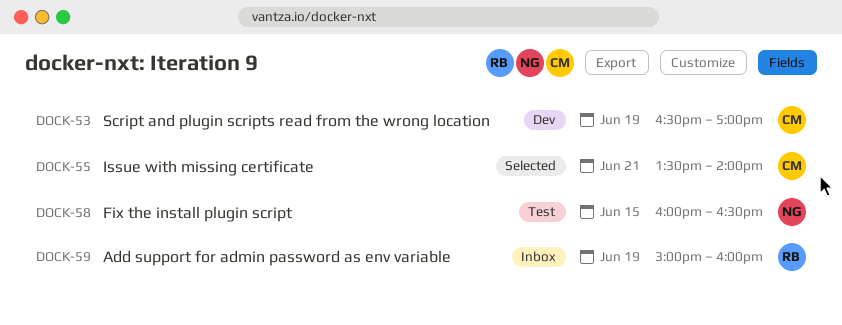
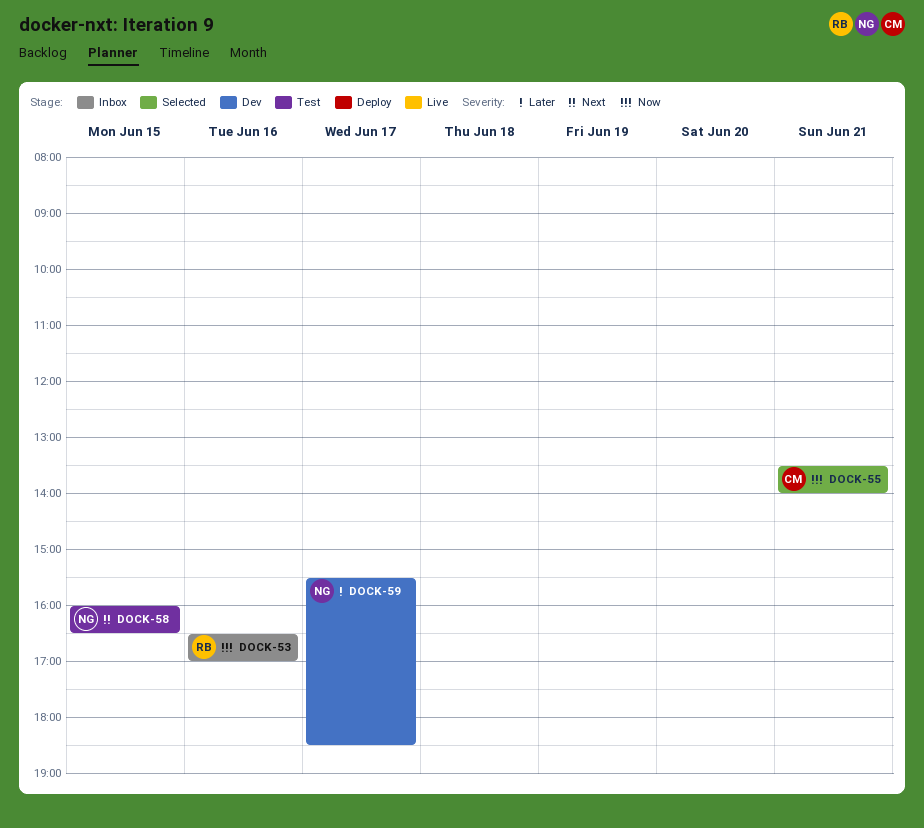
DOCK-53, status: Dev -> Inbox
DOCK-53, owner: CM -> RB
DOCK-53, day: Jun 19 -> Jun 16
DOCK-59, status: Inbox -> Dev
DOCK-59, owner: RB -> NG
DOCK-59, day: Jun 19 -> Jun 17
DOCK-59, begins: 15:00 -> 15:30
DOCK-59, ends: 16:00 -> 18:30

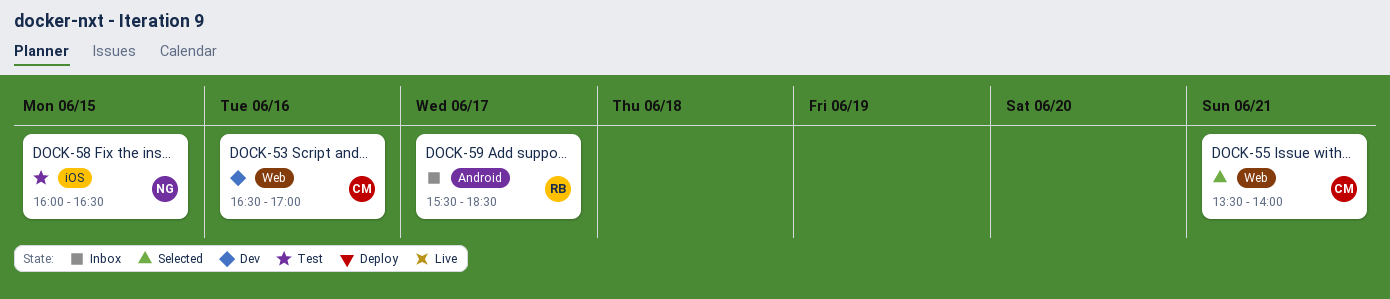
DOCK-53, status: Inbox -> Dev
DOCK-53, owner: RB -> CM
DOCK-59, status: Dev -> Inbox
DOCK-59, owner: NG -> RB

